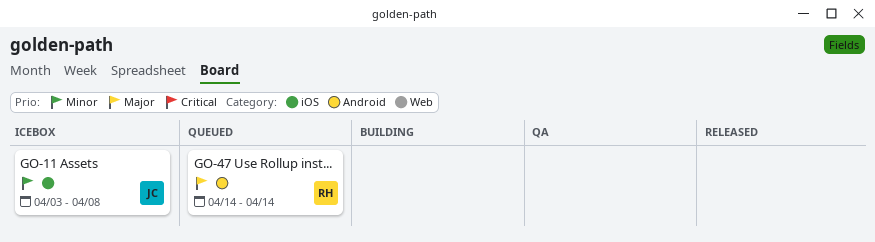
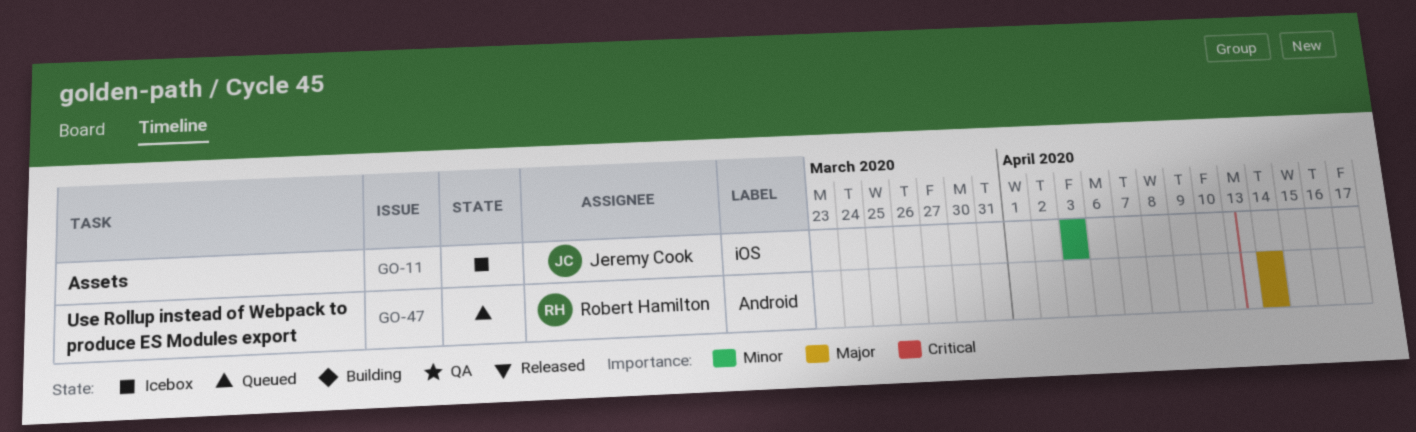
GO-11, due: Apr 8 -> Apr 3

